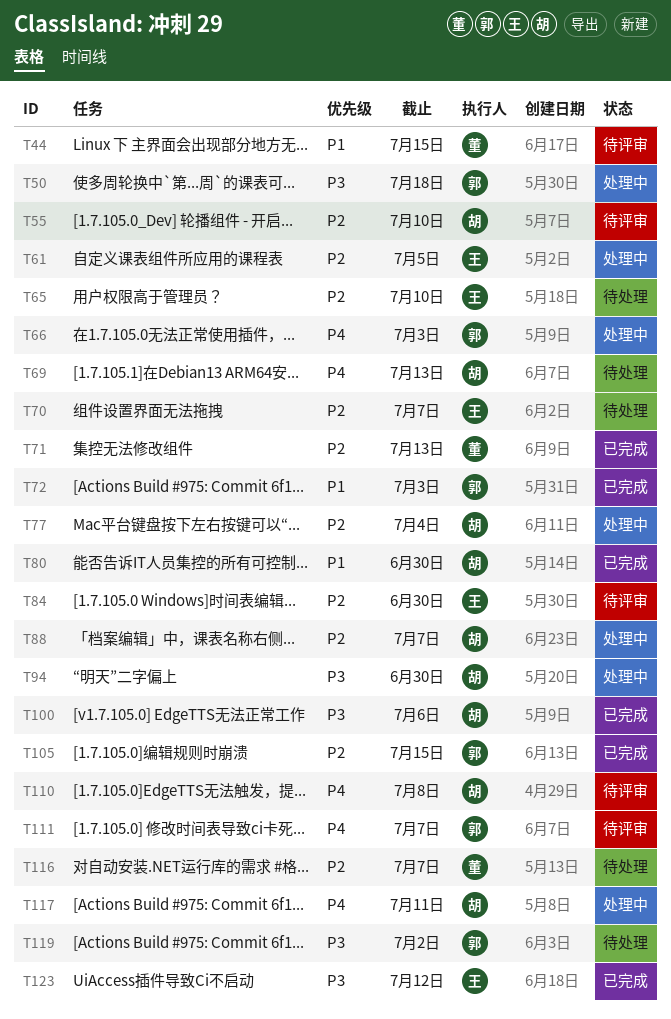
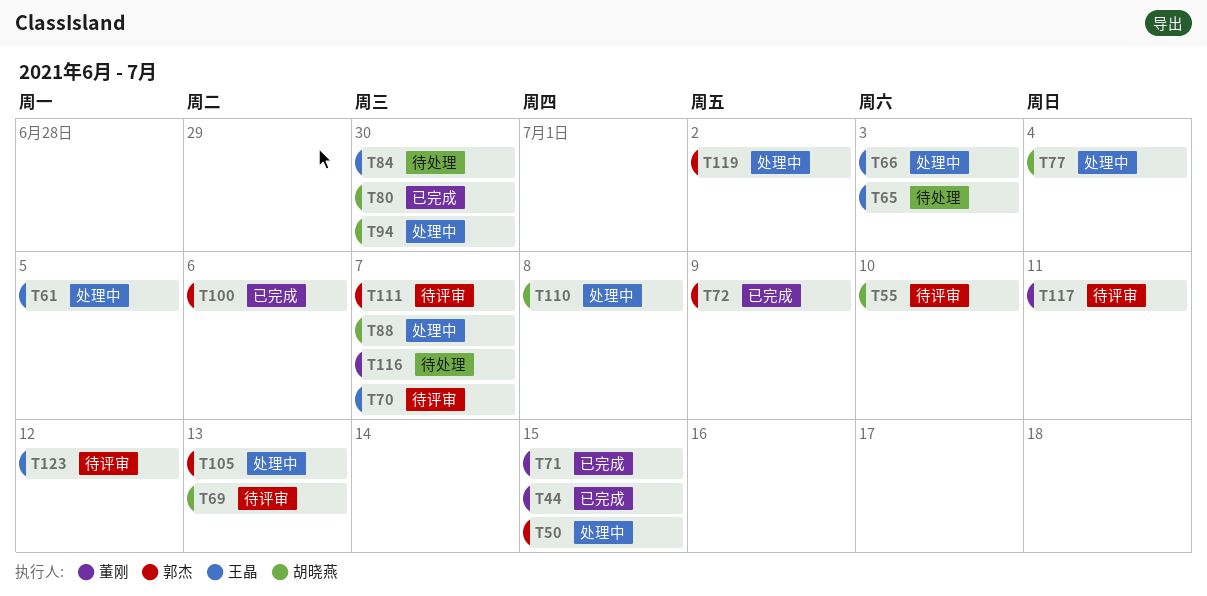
T44, status: 待评审 -> 已完成
T50, due: Jul 18 -> Jul 15
T65, due: Jul 10 -> Jul 3
T66, owner: 郭杰 -> 王晶
T69, status: 待处理 -> 待评审
T70, status: 待处理 -> 待评审
T71, due: Jul 13 -> Jul 15
T72, due: Jul 3 -> Jul 9
T84, status: 待评审 -> 待处理
T100, owner: 胡晓燕 -> 郭杰
T105, status: 已完成 -> 处理中
T105, due: Jul 15 -> Jul 13
T110, status: 待评审 -> 处理中
T117, status: 处理中 -> 待评审
T117, owner: 胡晓燕 -> 董刚
T119, status: 待处理 -> 处理中
T123, status: 已完成 -> 待评审

